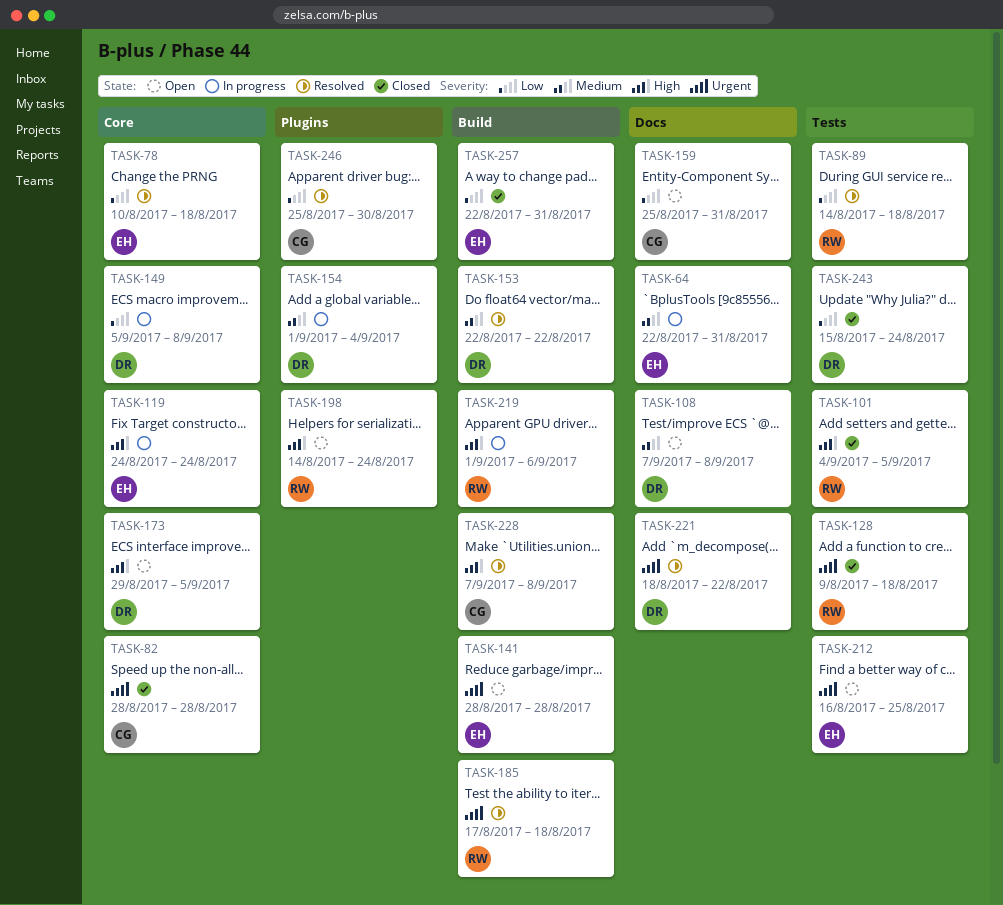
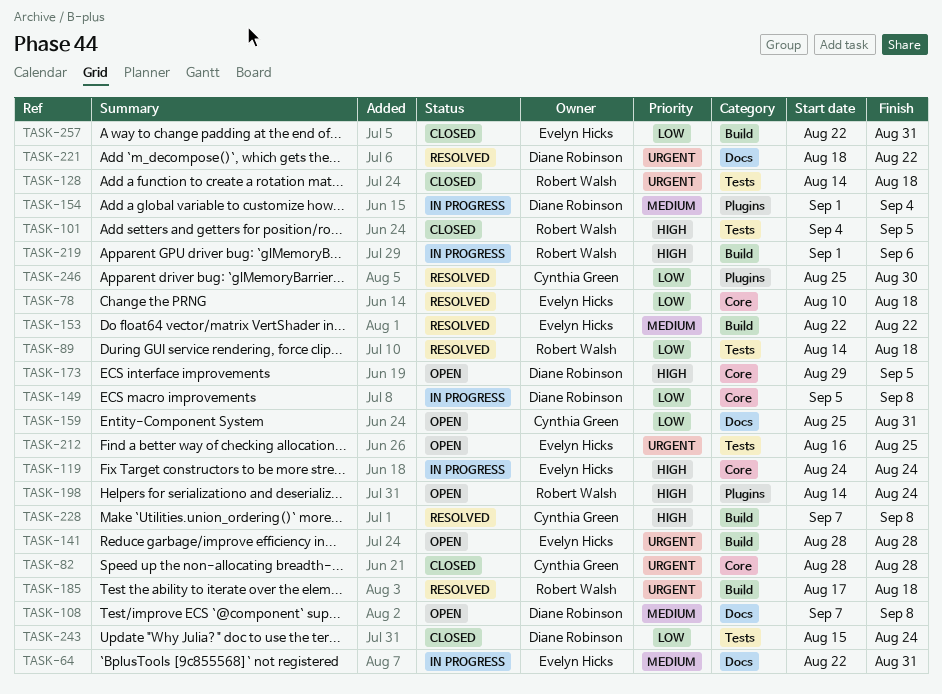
TASK-128, start: Aug 9 -> Aug 14
TASK-153, owner: Diane Robinson -> Evelyn Hicks

